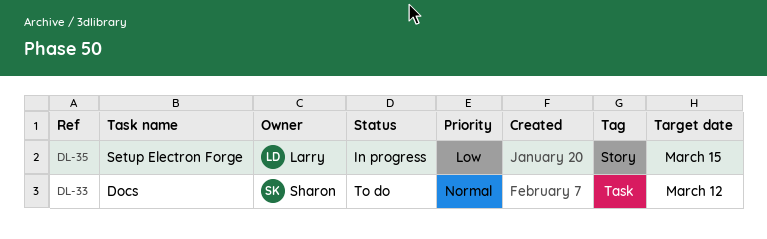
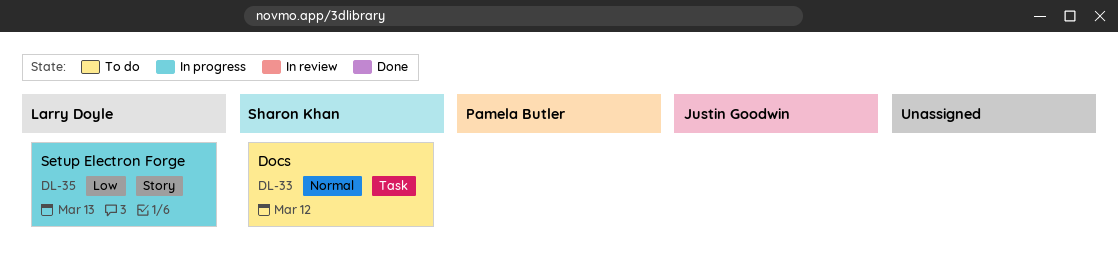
DL-35, due: Mar 15 -> Mar 13

